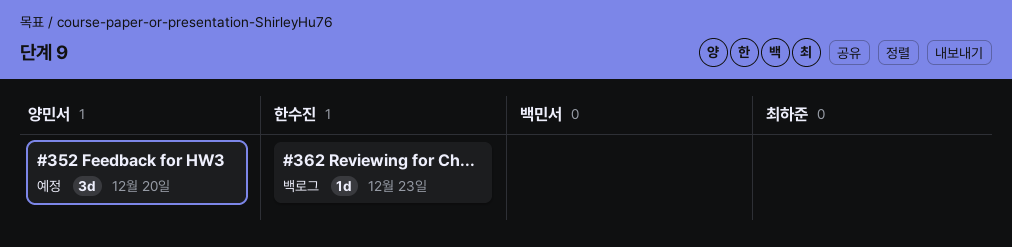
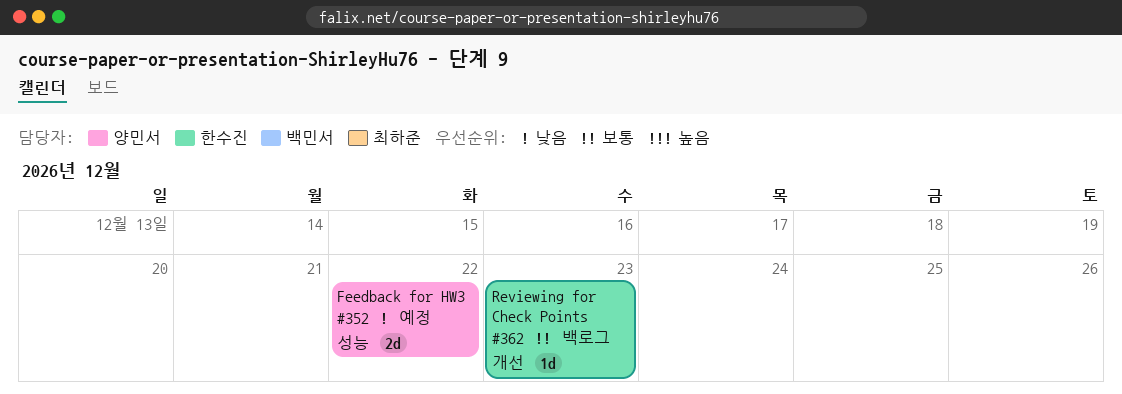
#352, estimate: 3d -> 2d
#352, due: Dec 20 -> Dec 22

